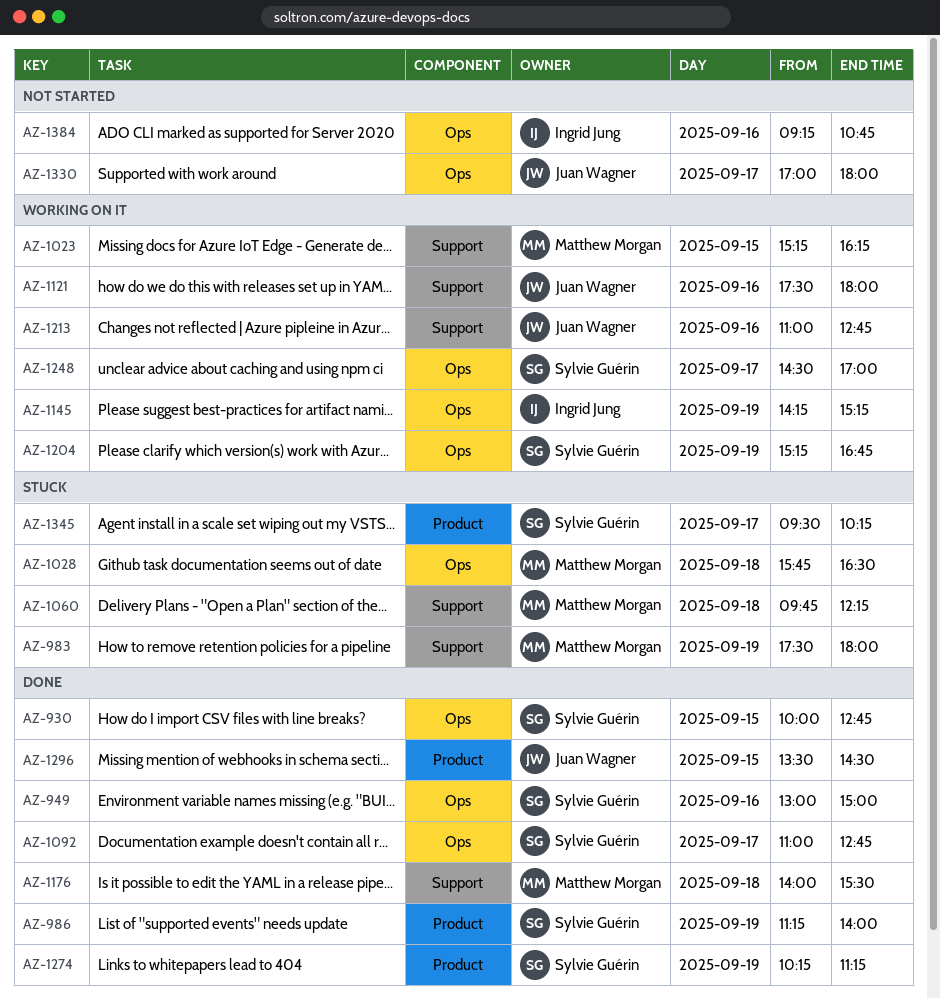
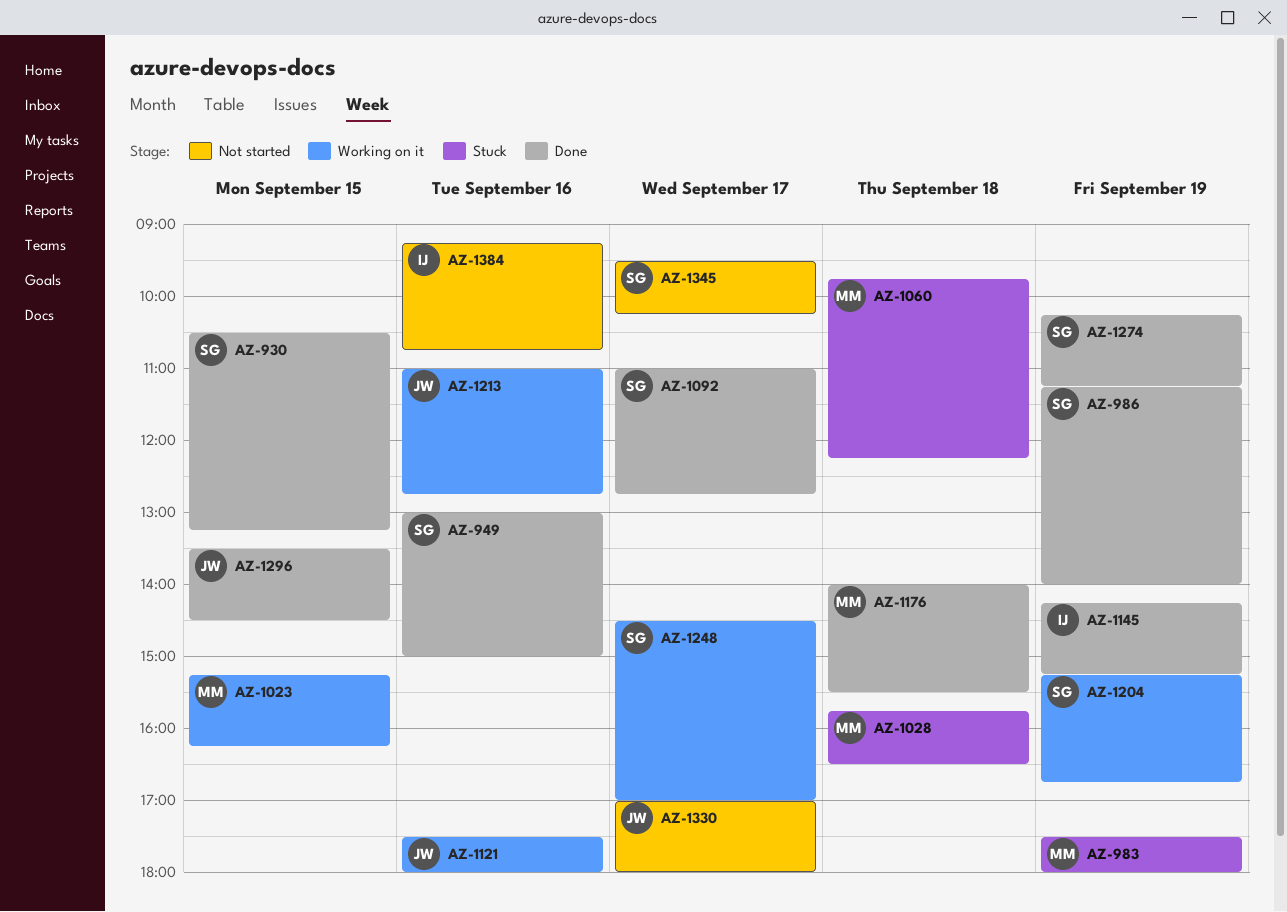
AZ-930, begins: 10:00 -> 10:30
AZ-930, ends: 12:45 -> 13:15
AZ-1145, status: Working on it -> Done
AZ-1345, status: Stuck -> Not started

